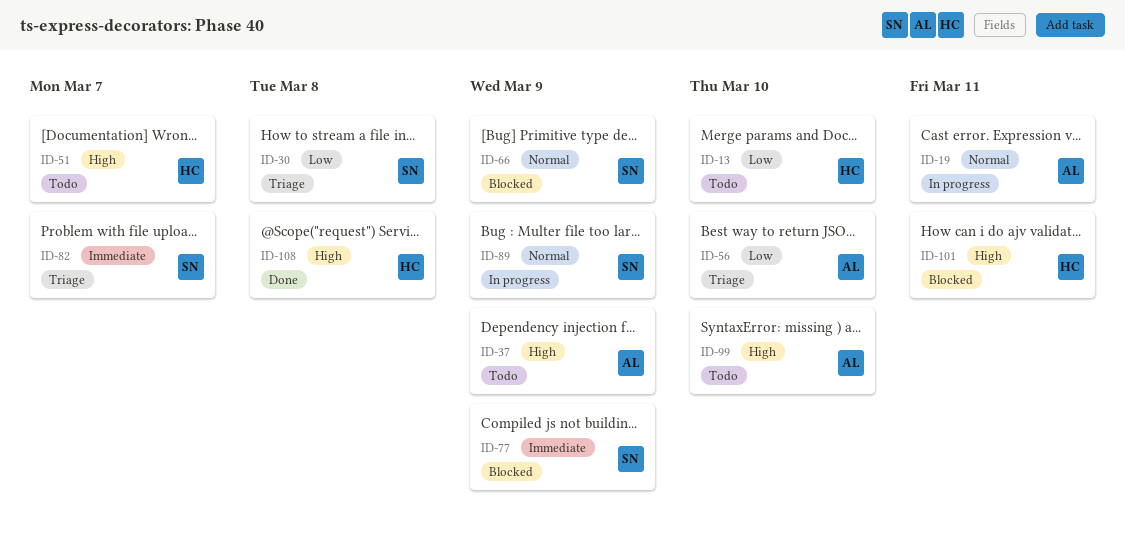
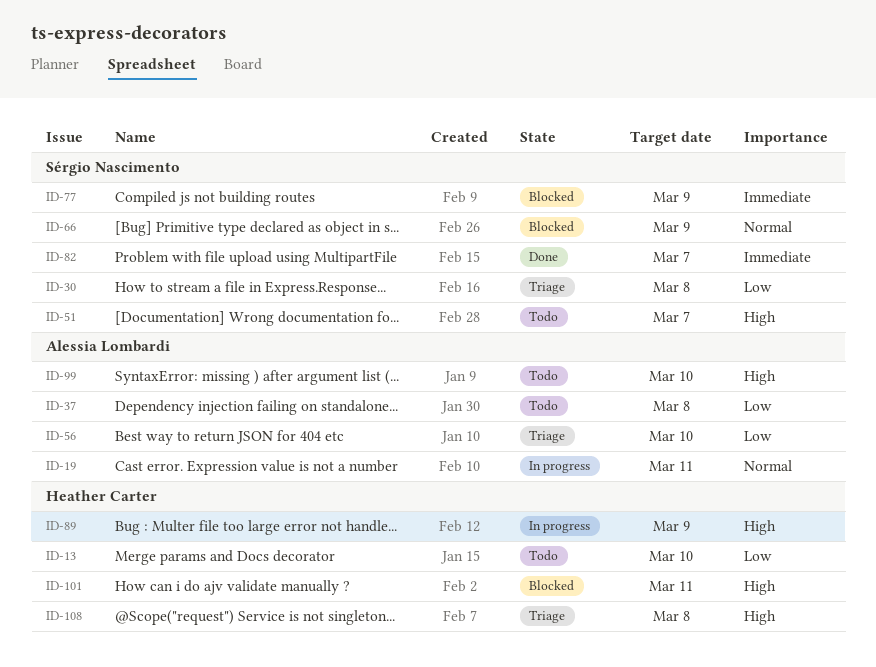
ID-37, priority: High -> Low
ID-37, due: Mar 9 -> Mar 8
ID-51, owner: Heather Carter -> Sérgio Nascimento
ID-82, status: Triage -> Done
ID-89, owner: Sérgio Nascimento -> Heather Carter
ID-89, priority: Normal -> High
ID-108, status: Done -> Triage

